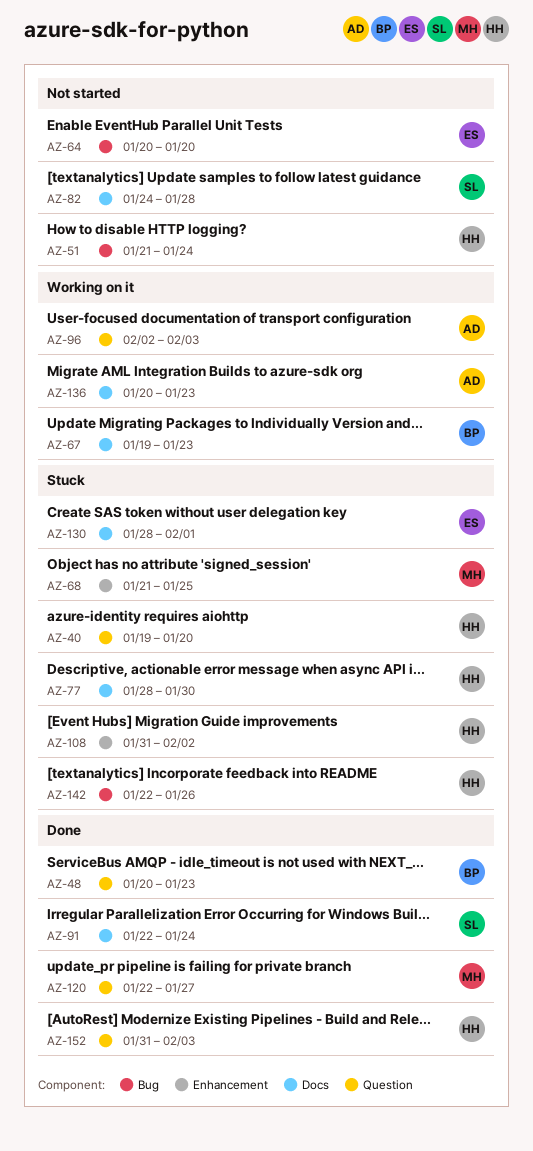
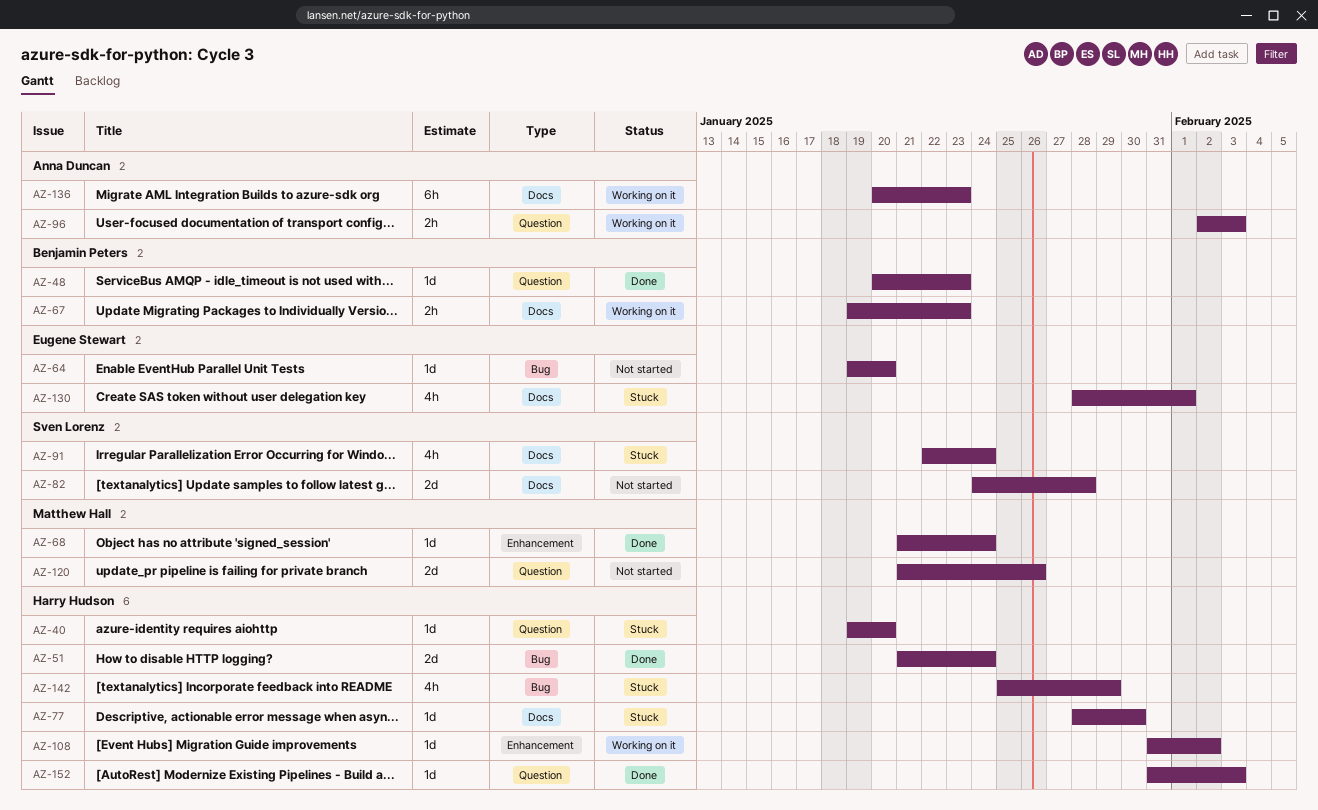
AZ-51, status: Not started -> Done
AZ-64, start: Jan 20 -> Jan 19
AZ-68, status: Stuck -> Done
AZ-68, due: Jan 25 -> Jan 24
AZ-91, status: Done -> Stuck
AZ-108, status: Stuck -> Working on it
AZ-120, status: Done -> Not started
AZ-120, start: Jan 22 -> Jan 21
AZ-120, due: Jan 27 -> Jan 26
AZ-142, start: Jan 22 -> Jan 25
AZ-142, due: Jan 26 -> Jan 29

